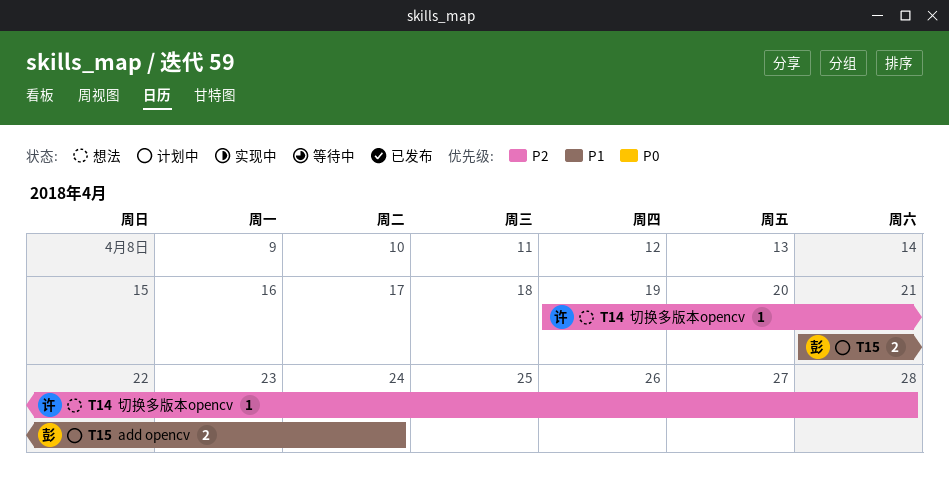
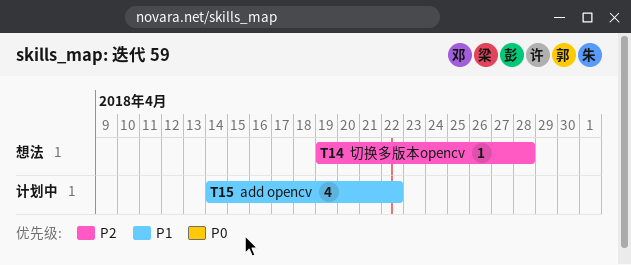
T15, estimate: 2 -> 4
T15, start: Apr 21 -> Apr 14
T15, due: Apr 24 -> Apr 22

